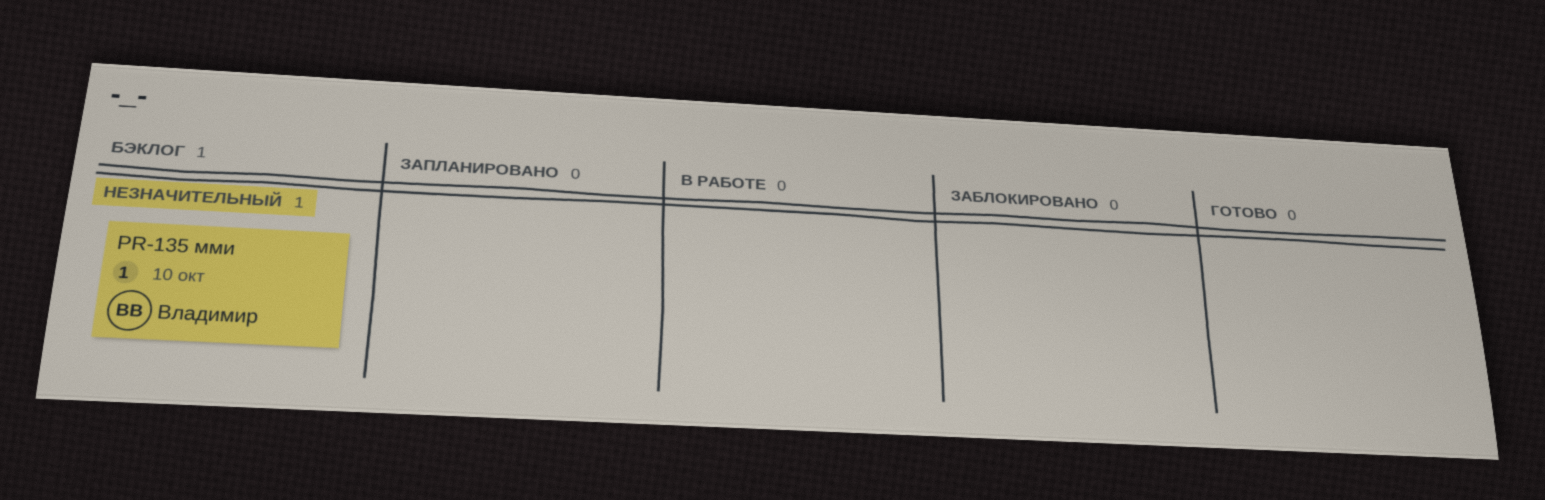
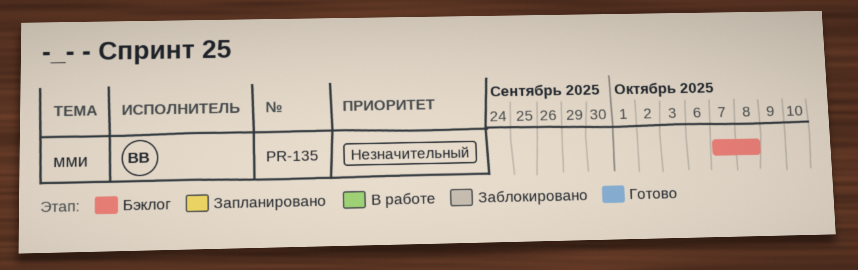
PR-135, due: Oct 10 -> Oct 8

